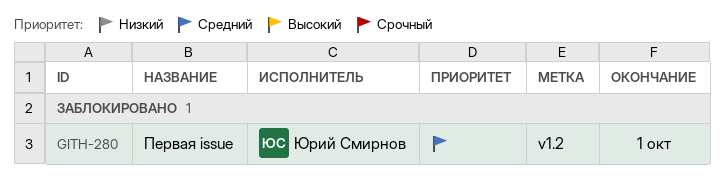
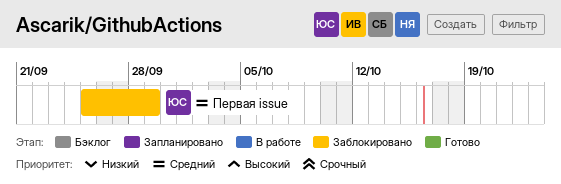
Первая issue, due: Oct 1 -> Sep 29

